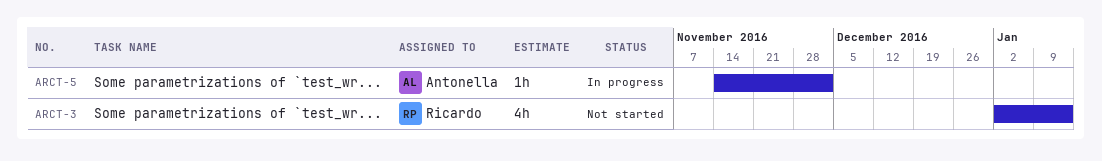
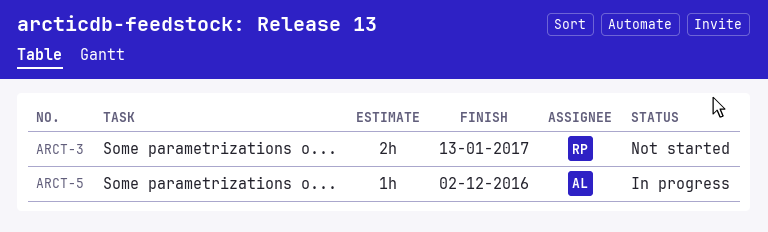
ARCT-3, estimate: 4h -> 2h

